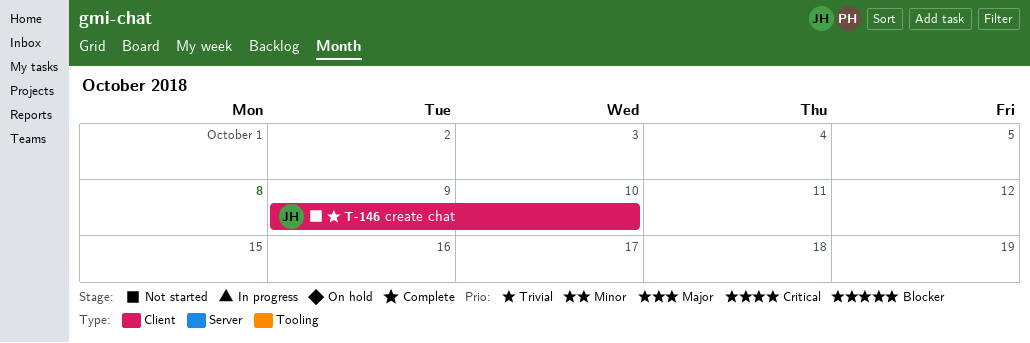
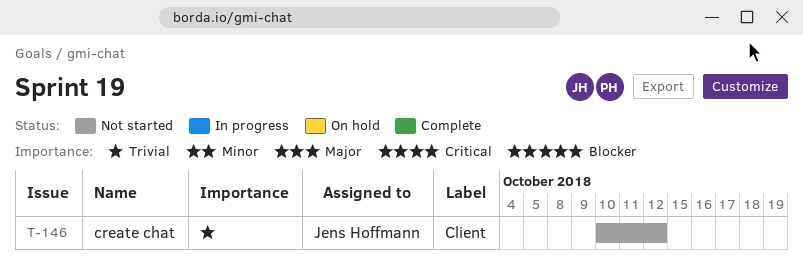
T-146, start: Oct 9 -> Oct 10
T-146, due: Oct 10 -> Oct 12

